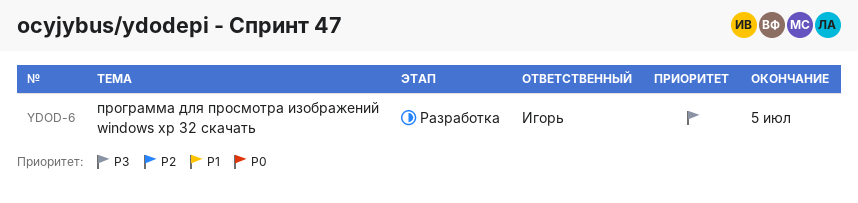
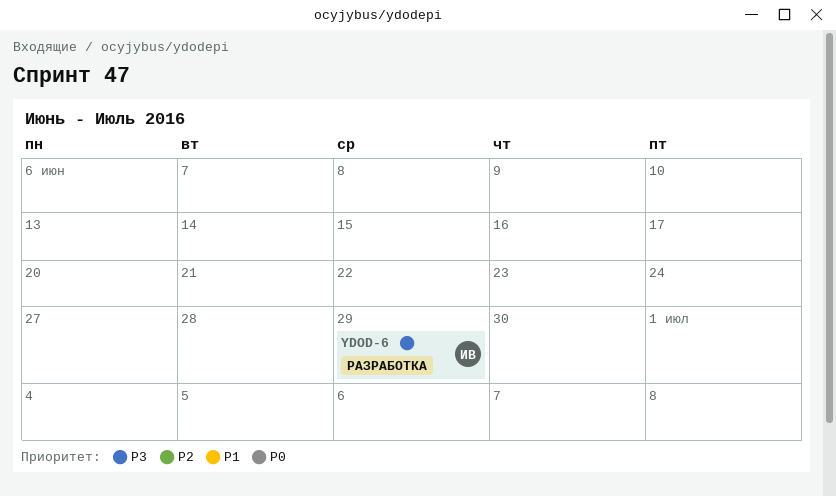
YDOD-6, due: Jul 5 -> Jun 29

